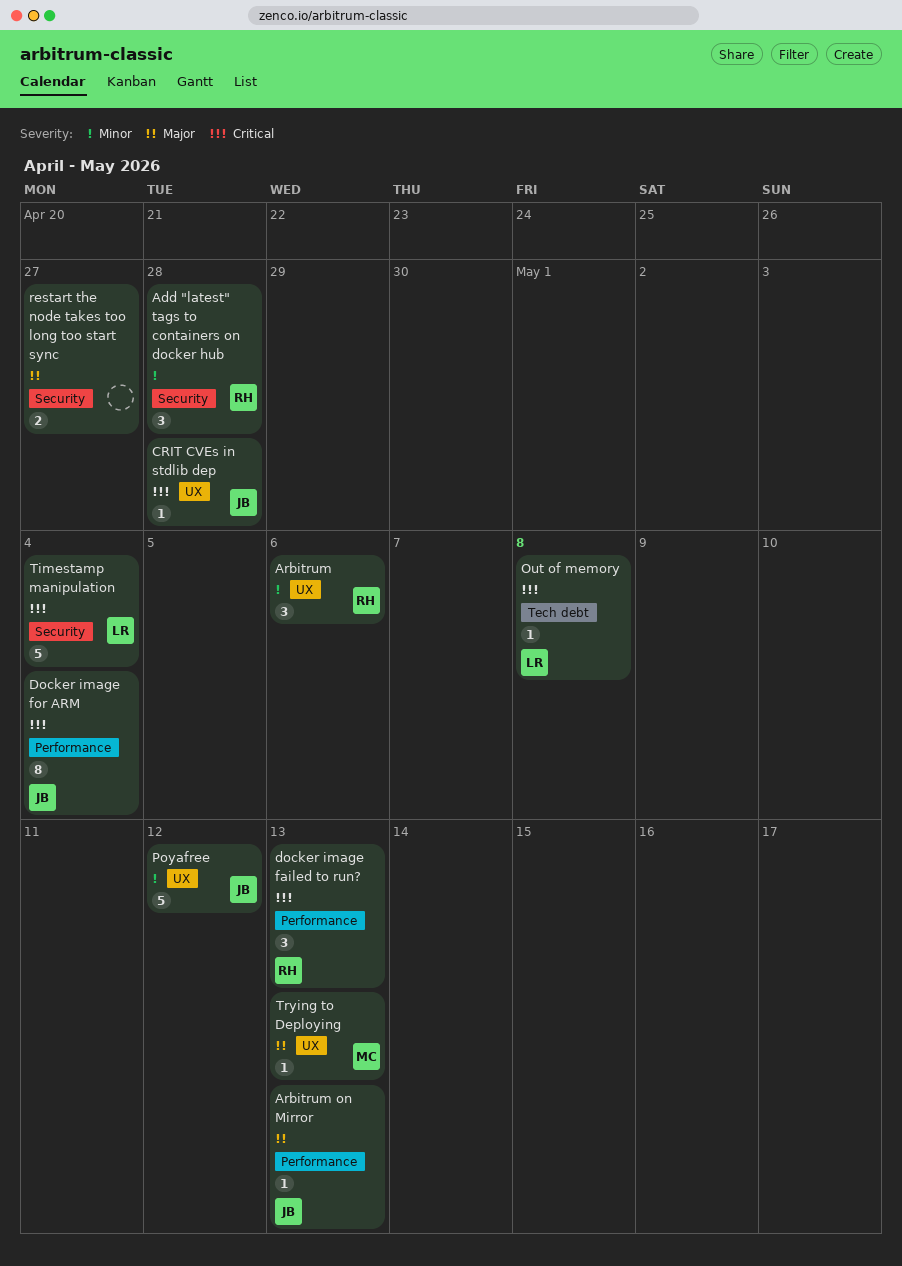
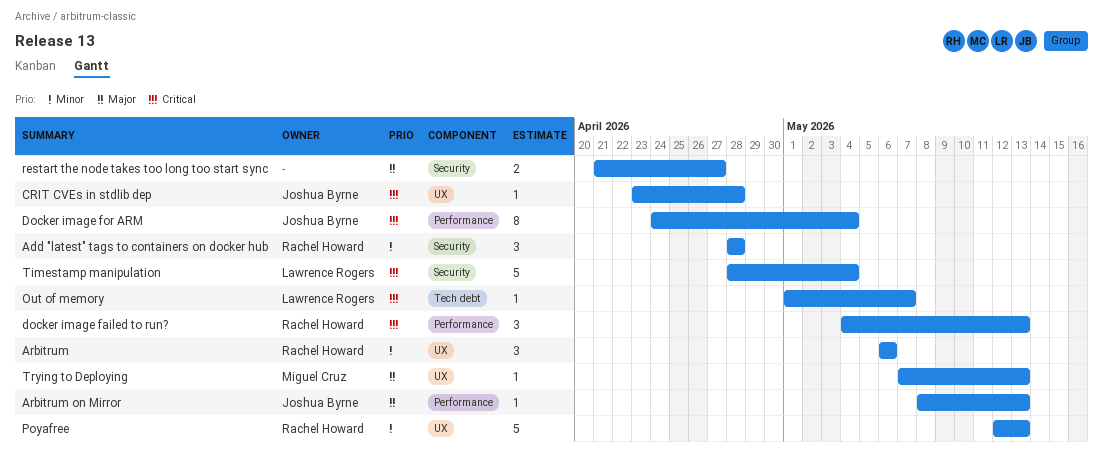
Out of memory, due: May 8 -> May 7
Poyafree, owner: Joshua Byrne -> Rachel Howard
Poyafree, due: May 12 -> May 13

